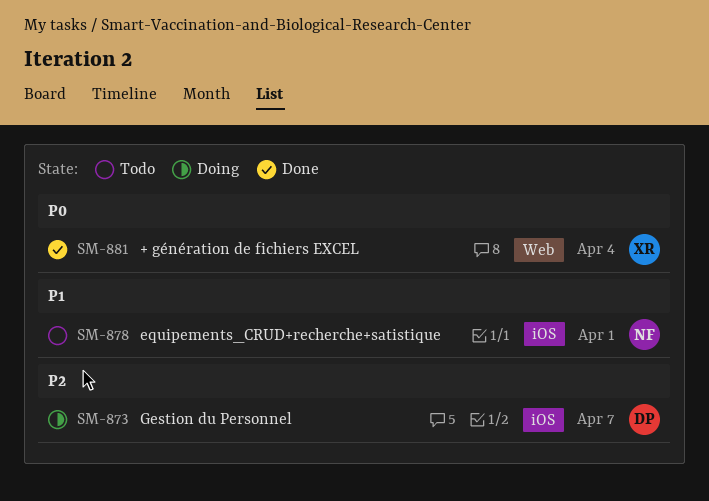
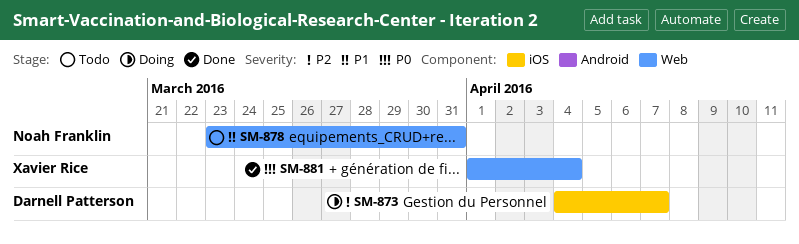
SM-878, label: iOS -> Web
SM-878, due: Apr 1 -> Mar 31

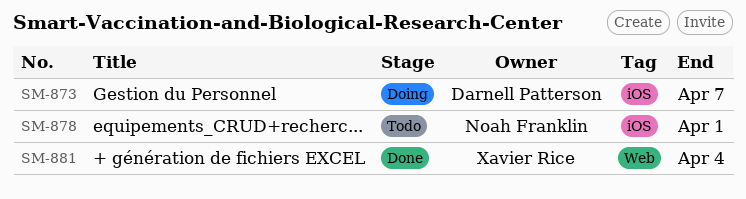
SM-878, label: Web -> iOS
SM-878, due: Mar 31 -> Apr 1

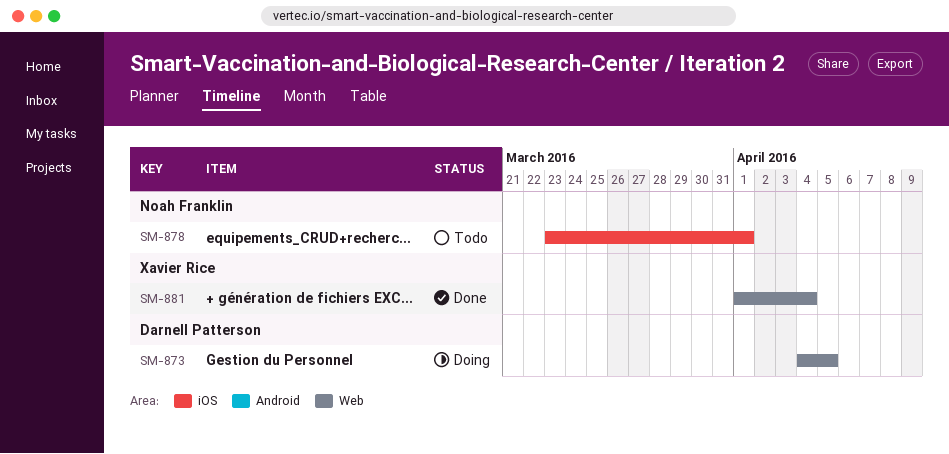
SM-873, label: iOS -> Web
SM-873, due: Apr 7 -> Apr 5

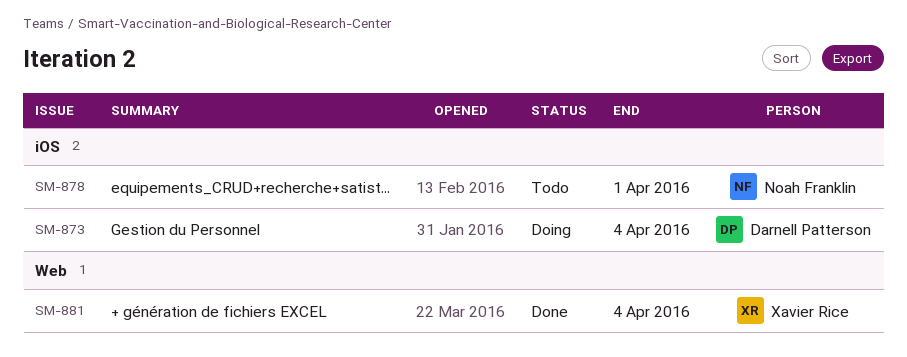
SM-873, label: Web -> iOS
SM-873, due: Apr 5 -> Apr 4

